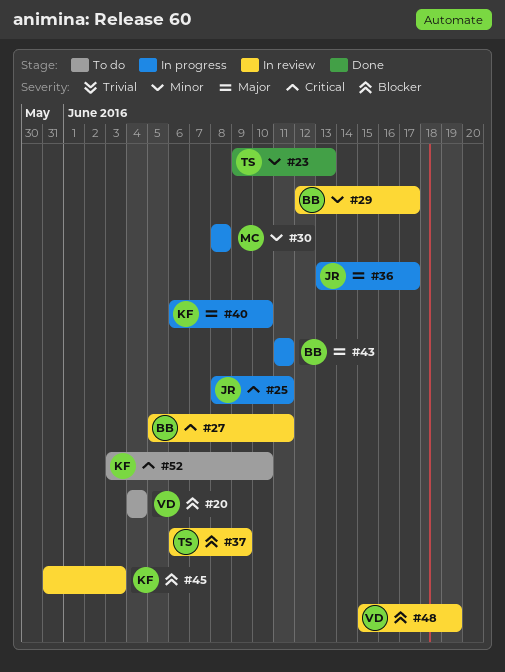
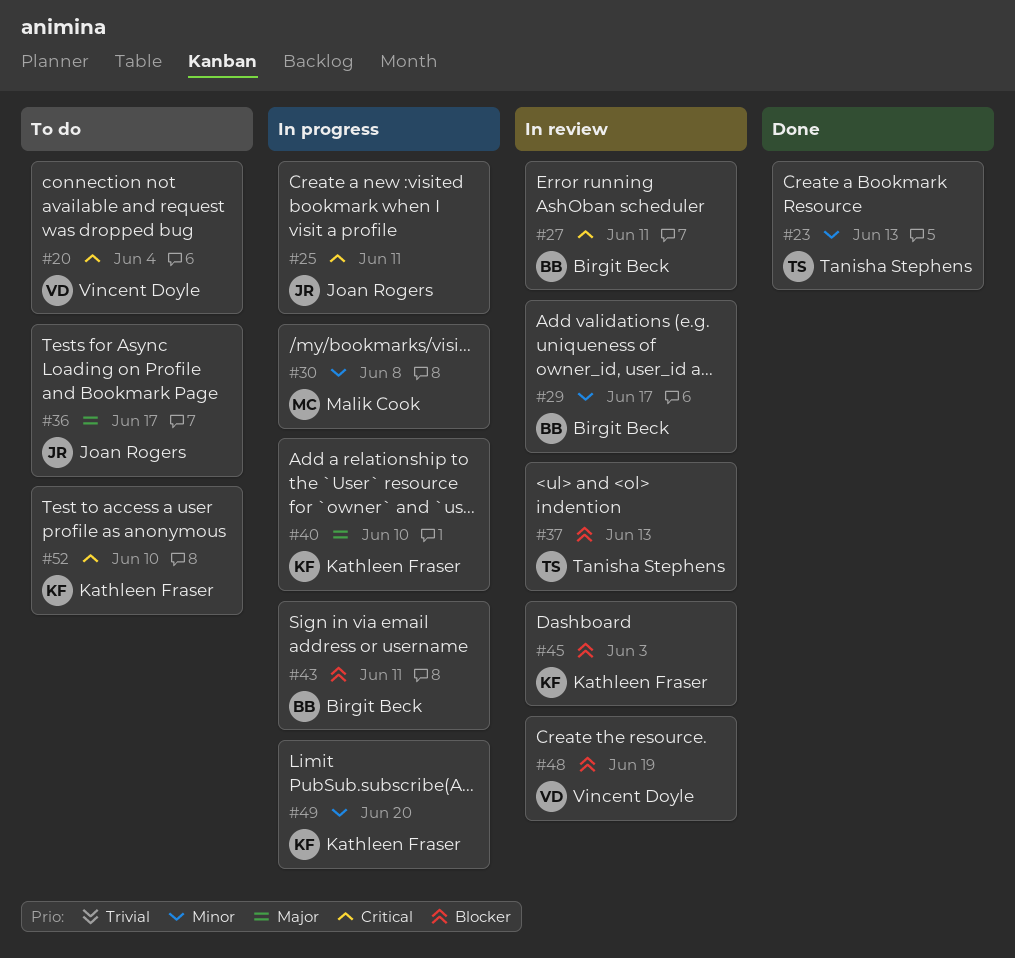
#20, priority: Blocker -> Critical
#36, status: In progress -> To do
#37, due: Jun 9 -> Jun 13
#43, priority: Major -> Blocker
#49: none -> present

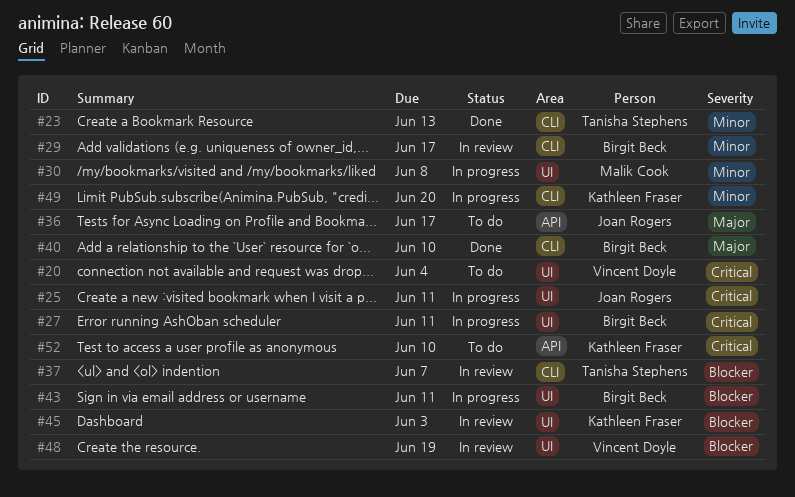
#27, status: In review -> In progress
#37, due: Jun 13 -> Jun 7
#40, status: In progress -> Done
#40, owner: Kathleen Fraser -> Birgit Beck

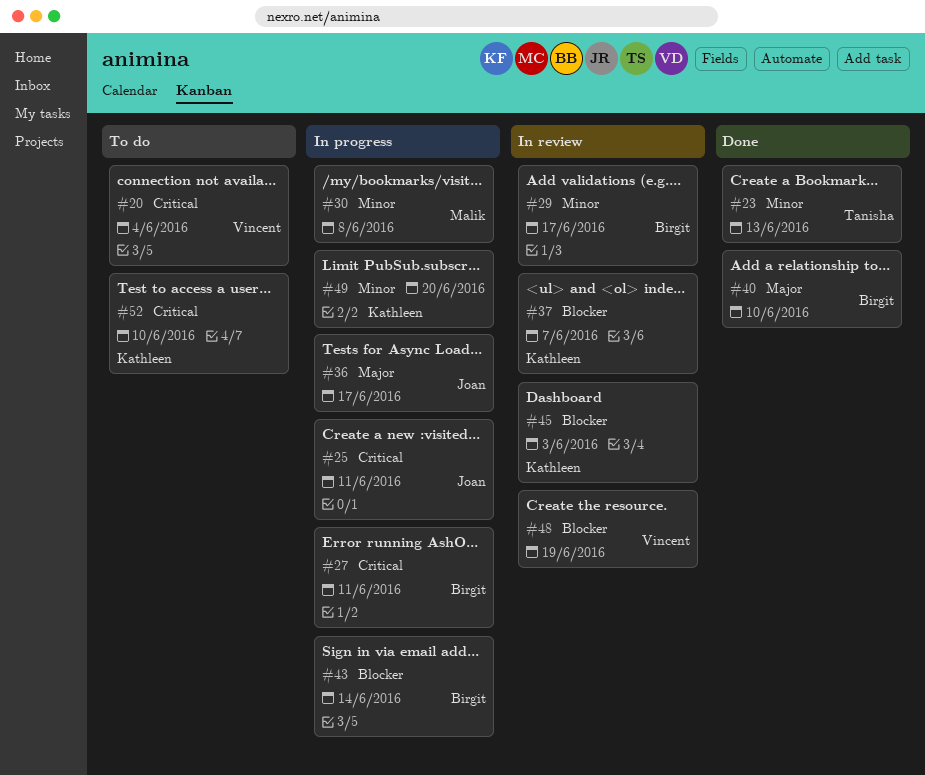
#36, status: To do -> In progress
#37, owner: Tanisha Stephens -> Kathleen Fraser
#43, due: Jun 11 -> Jun 14

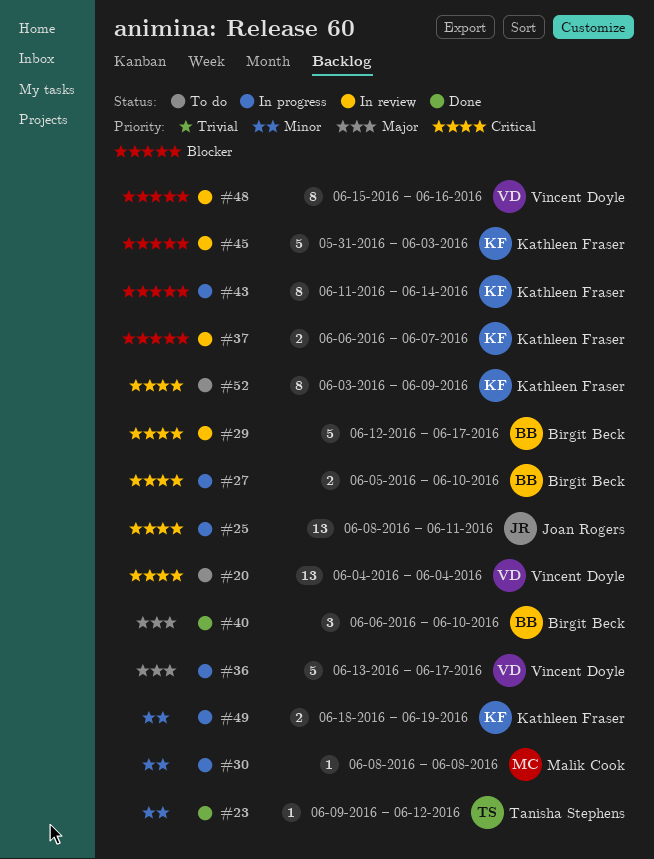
#23, due: Jun 13 -> Jun 12
#27, due: Jun 11 -> Jun 10
#29, priority: Minor -> Critical
#36, owner: Joan Rogers -> Vincent Doyle
#43, owner: Birgit Beck -> Kathleen Fraser
#48, due: Jun 19 -> Jun 16
#49, due: Jun 20 -> Jun 19
#52, due: Jun 10 -> Jun 9

